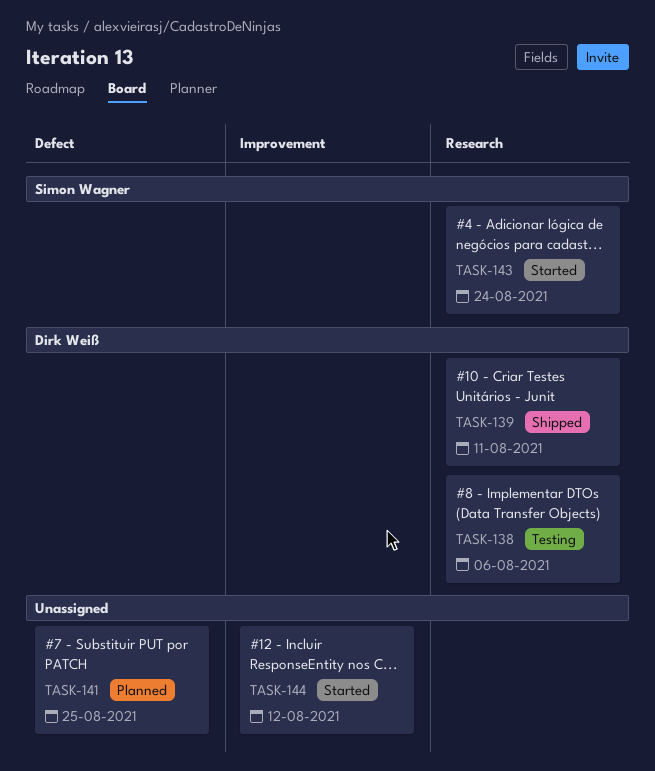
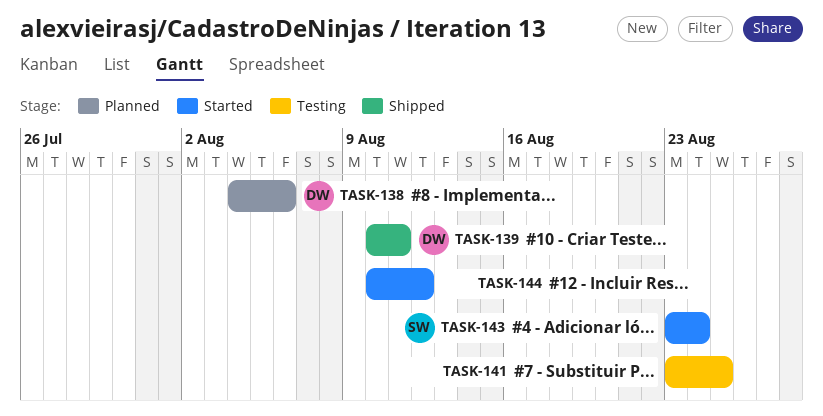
TASK-138, status: Testing -> Planned
TASK-141, status: Planned -> Testing

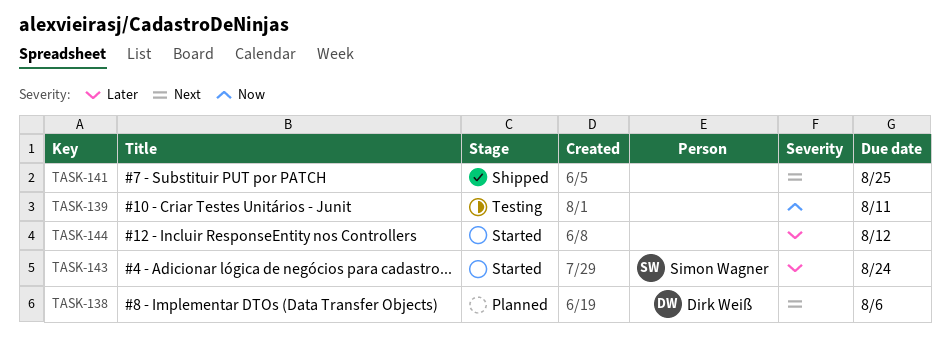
TASK-139, status: Shipped -> Testing
TASK-139, owner: Dirk Weiß -> none
TASK-141, status: Testing -> Shipped

